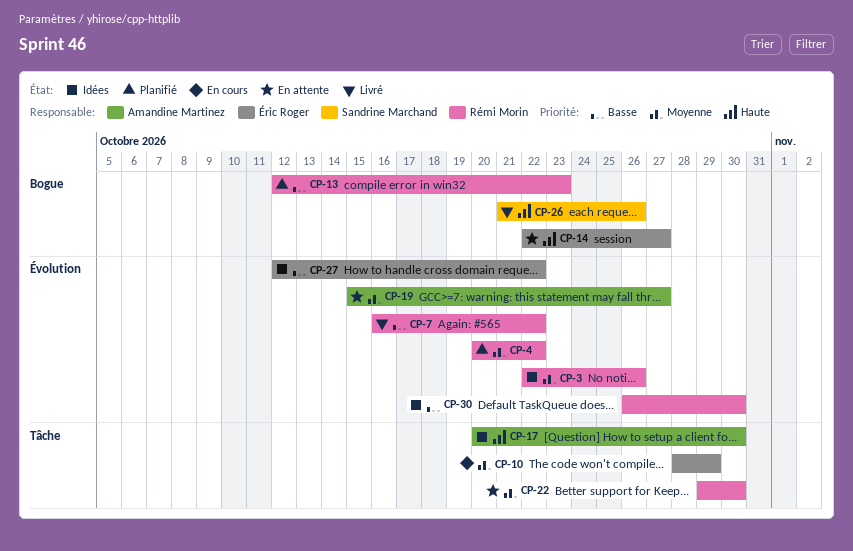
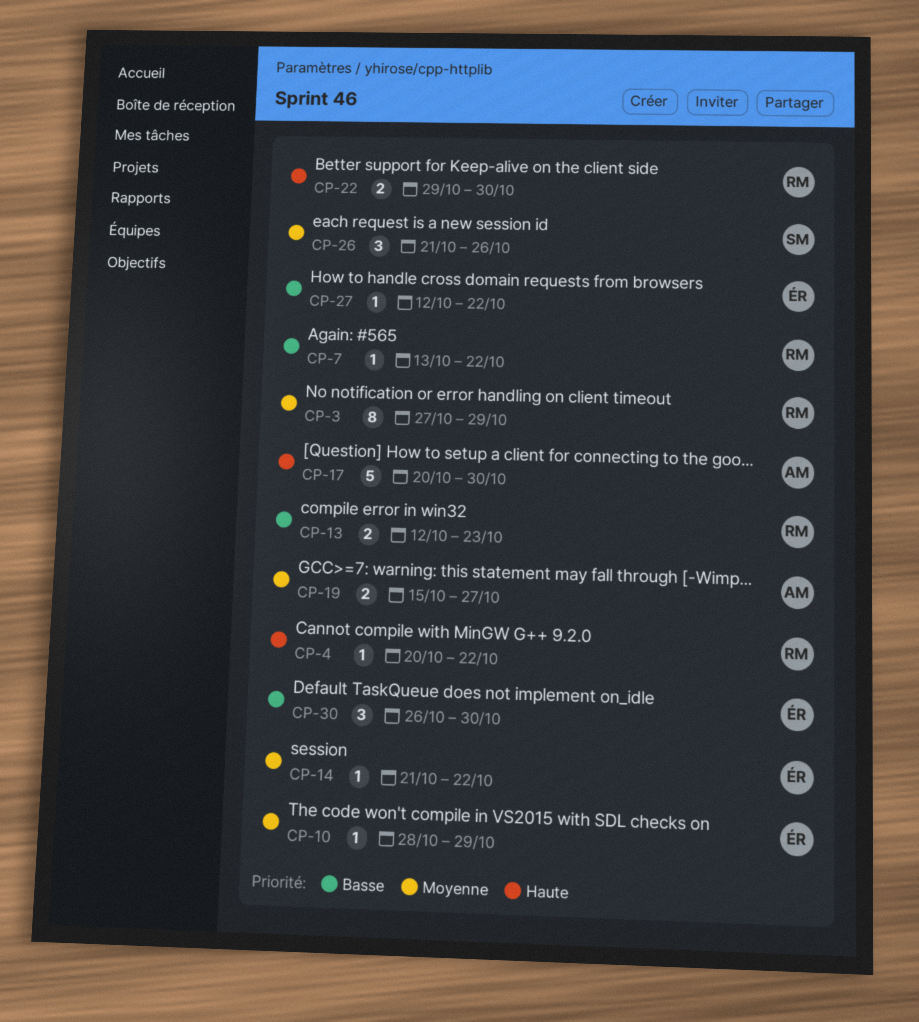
CP-3, start: Oct 22 -> Oct 27
CP-3, due: Oct 26 -> Oct 29
CP-4, priority: Moyenne -> Haute
CP-7, start: Oct 16 -> Oct 13
CP-14, priority: Haute -> Moyenne
CP-14, start: Oct 22 -> Oct 21
CP-14, due: Oct 27 -> Oct 22
CP-22, priority: Moyenne -> Haute
CP-26, priority: Haute -> Moyenne
CP-30, owner: Rémi Morin -> Éric Roger

